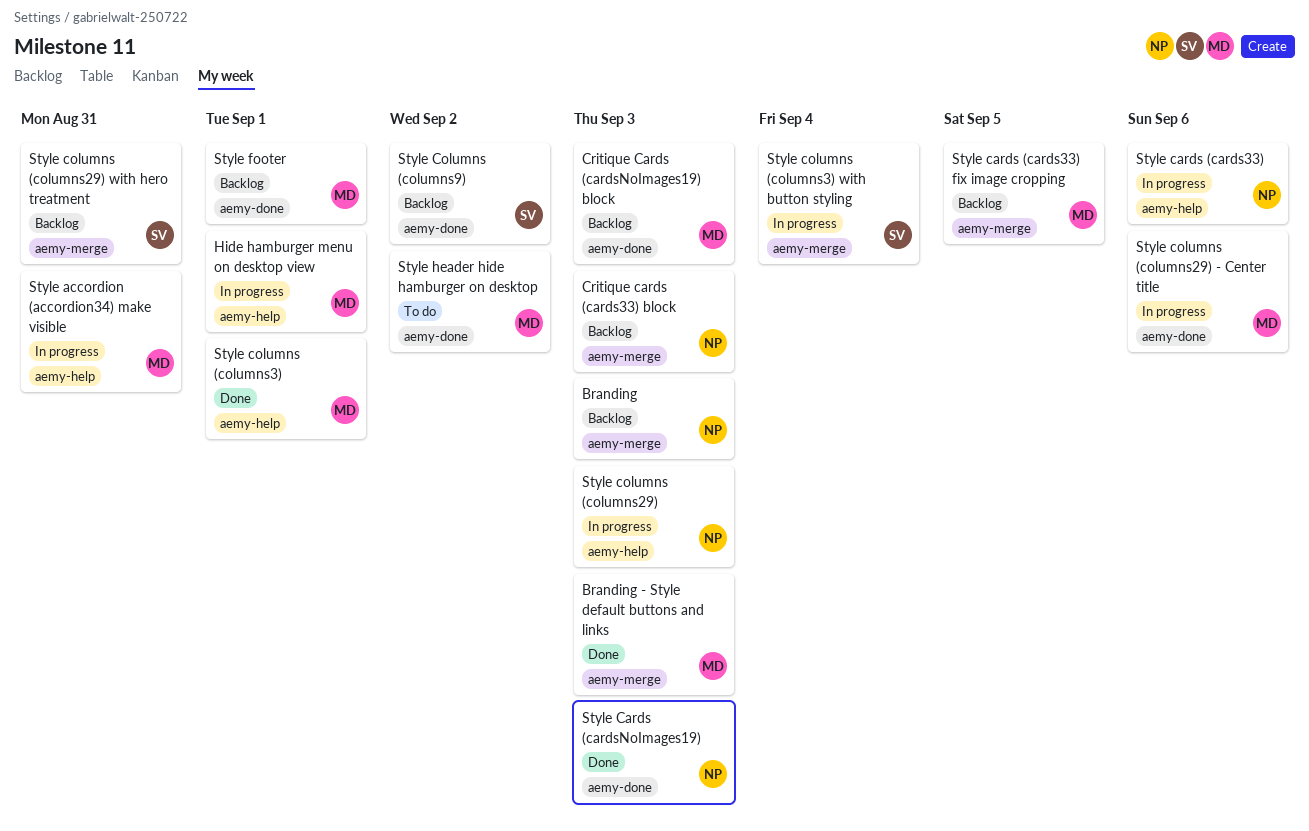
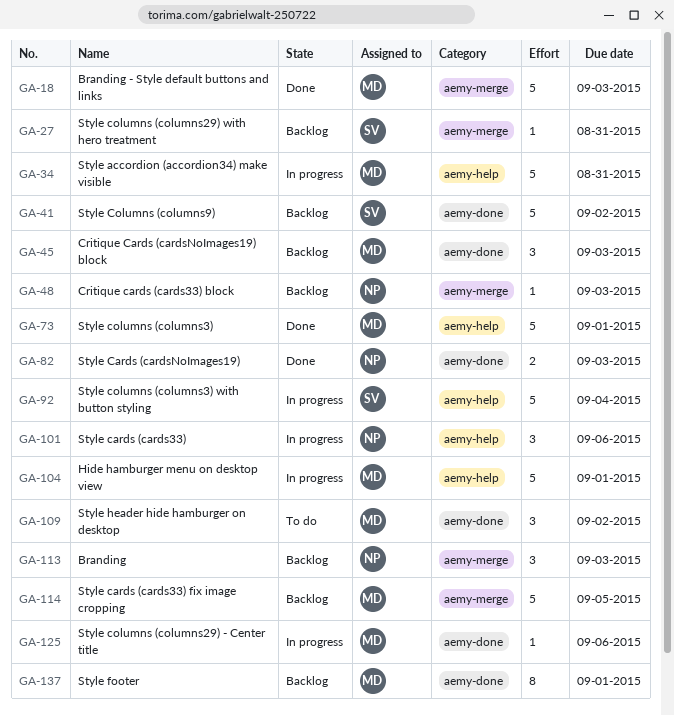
Style columns (columns29): present -> none
Style columns (columns3) with button styling, label: aemy-merge -> aemy-help

